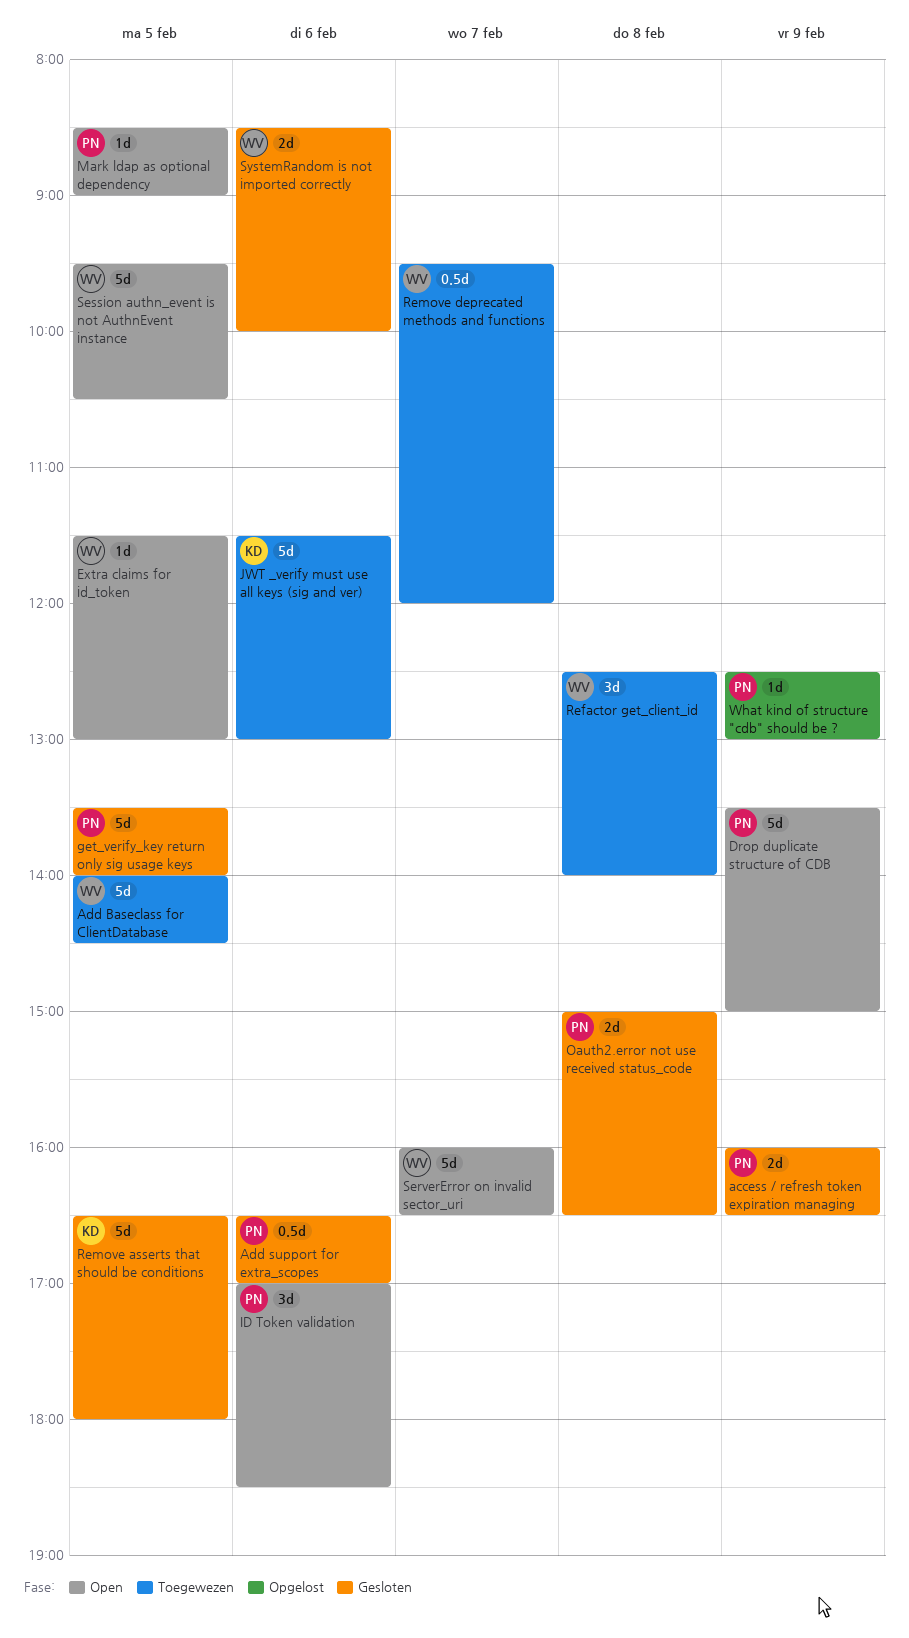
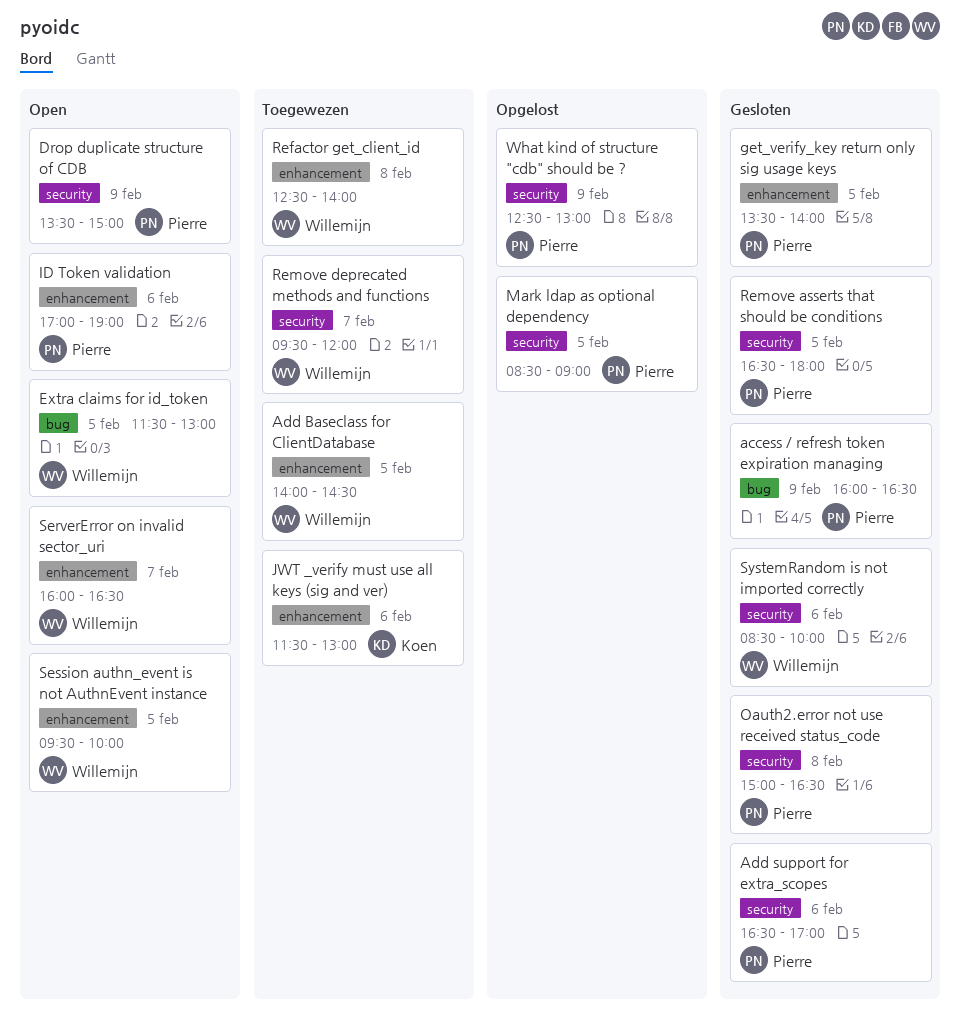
ID Token validation, ends: 18:30 -> 19:00
Mark ldap as optional dependency, status: Open -> Opgelost
Remove asserts that should be conditions, owner: Koen -> Pierre
Session authn_event is not AuthnEvent instance, ends: 10:30 -> 10:00

